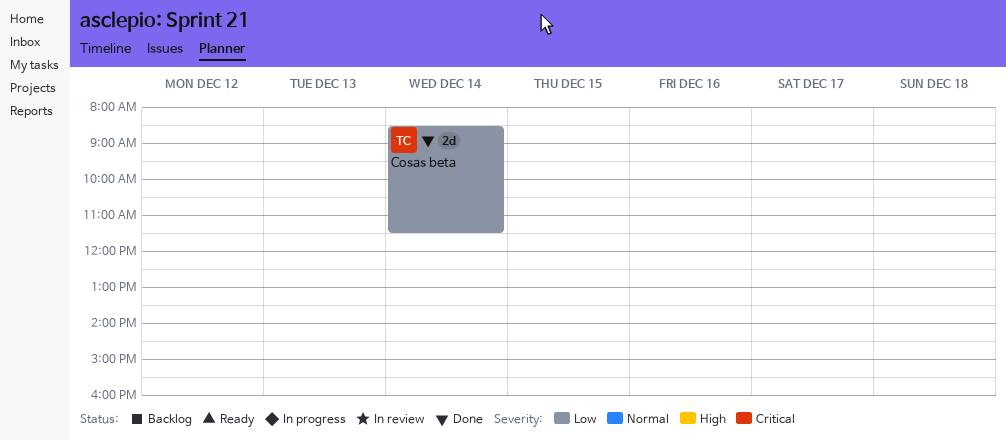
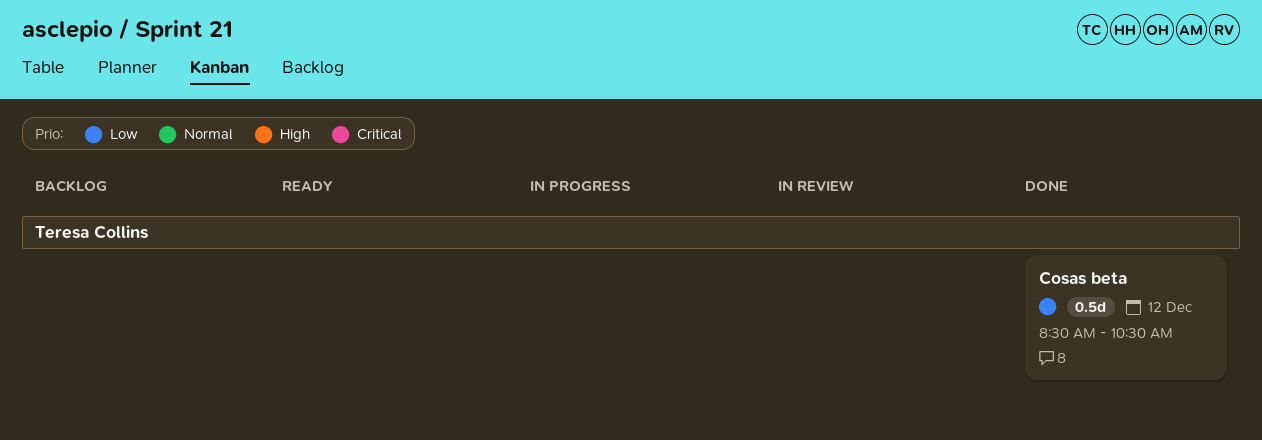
Cosas beta, estimate: 2d -> 0.5d
Cosas beta, day: Dec 14 -> Dec 12
Cosas beta, ends: 11:30 -> 10:30

